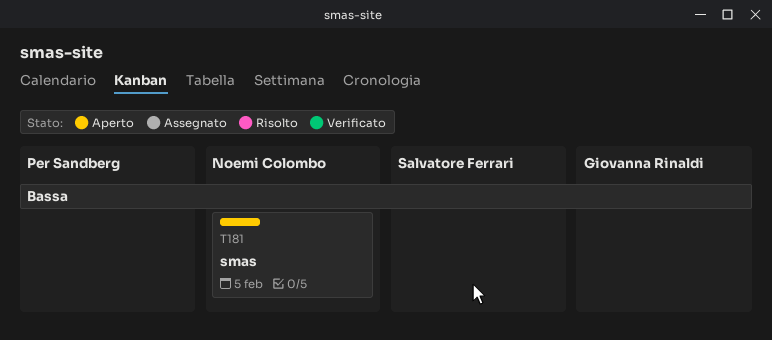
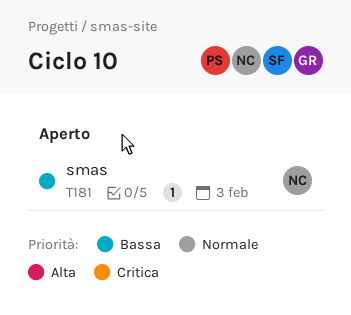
T181, due: Feb 5 -> Feb 3

